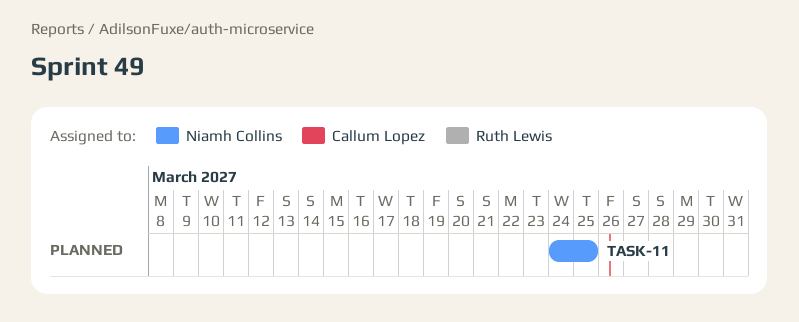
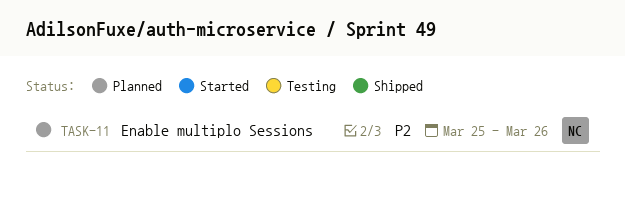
TASK-11, start: Mar 24 -> Mar 25
TASK-11, due: Mar 25 -> Mar 26

